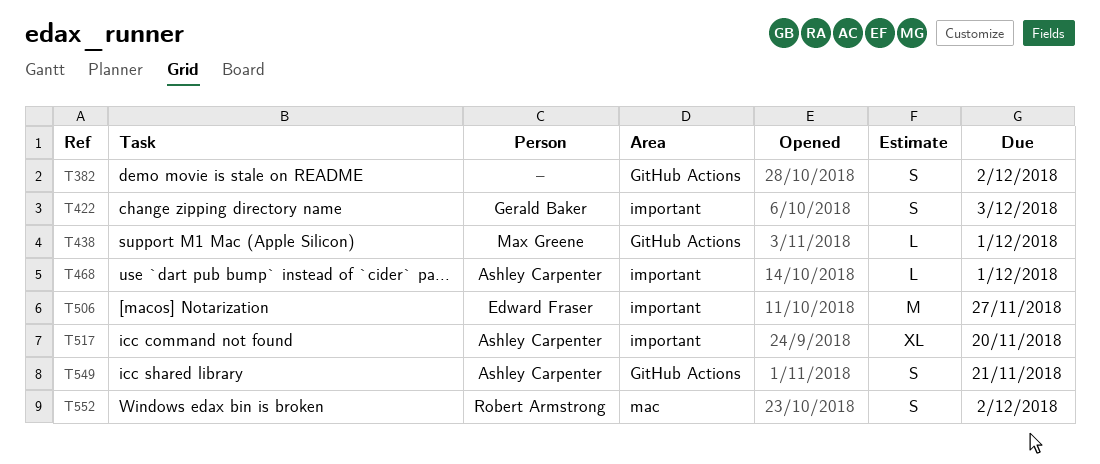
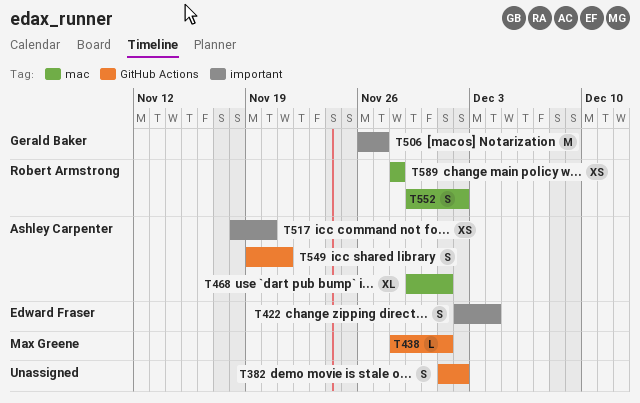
T422, owner: Gerald Baker -> Edward Fraser
T422, due: Dec 3 -> Dec 4
T468, label: important -> mac
T468, estimate: L -> XL
T506, owner: Edward Fraser -> Gerald Baker
T517, estimate: XL -> XS
T589: none -> present

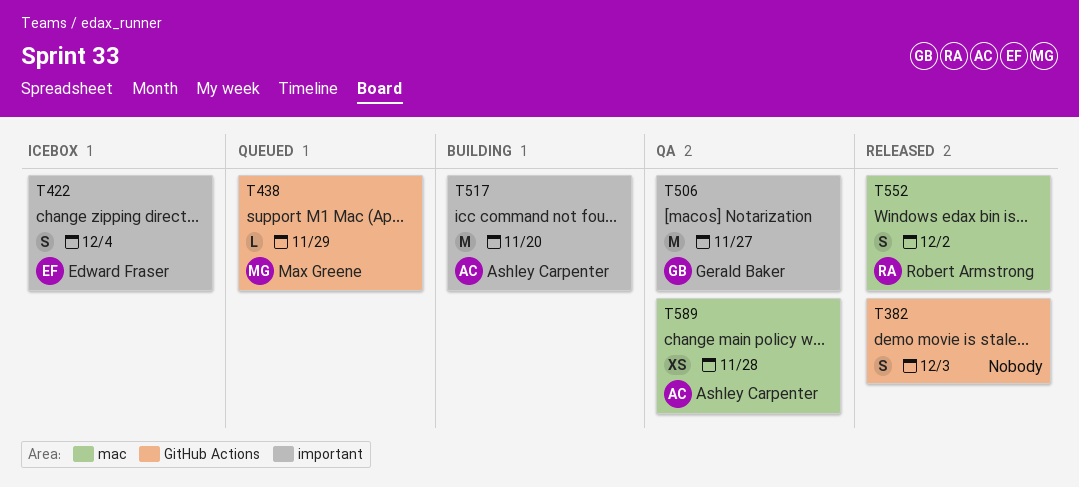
T382, due: Dec 2 -> Dec 3
T438, due: Dec 1 -> Nov 29
T468: present -> none
T517, estimate: XS -> M
T549: present -> none
T589, owner: Robert Armstrong -> Ashley Carpenter

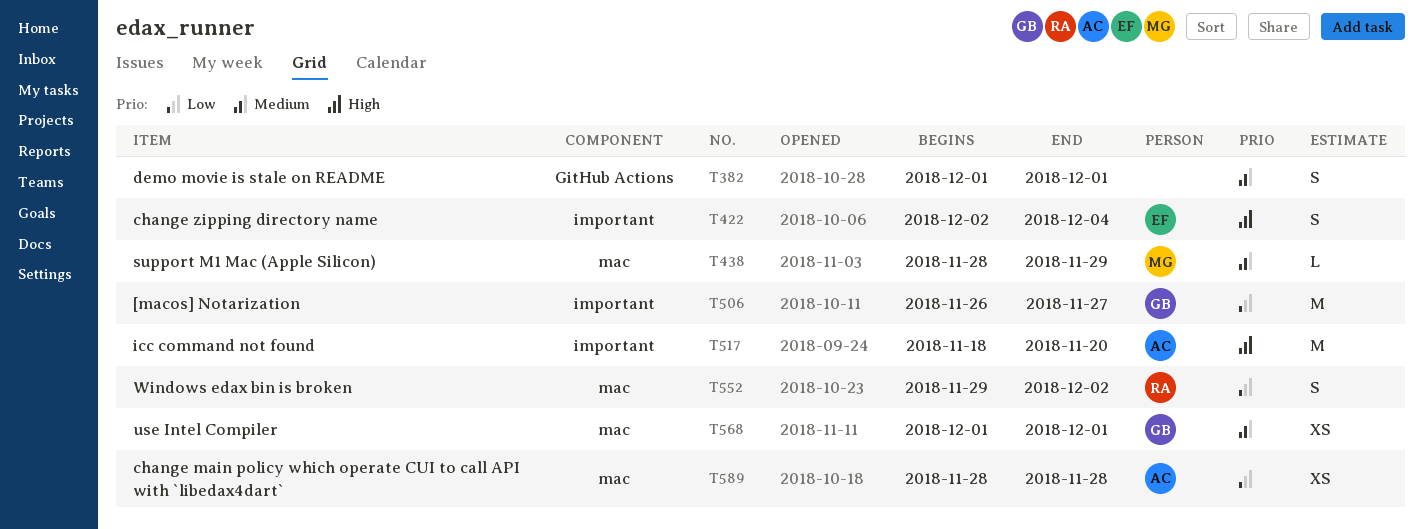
T382, due: Dec 3 -> Dec 1
T438, label: GitHub Actions -> mac
T568: none -> present

